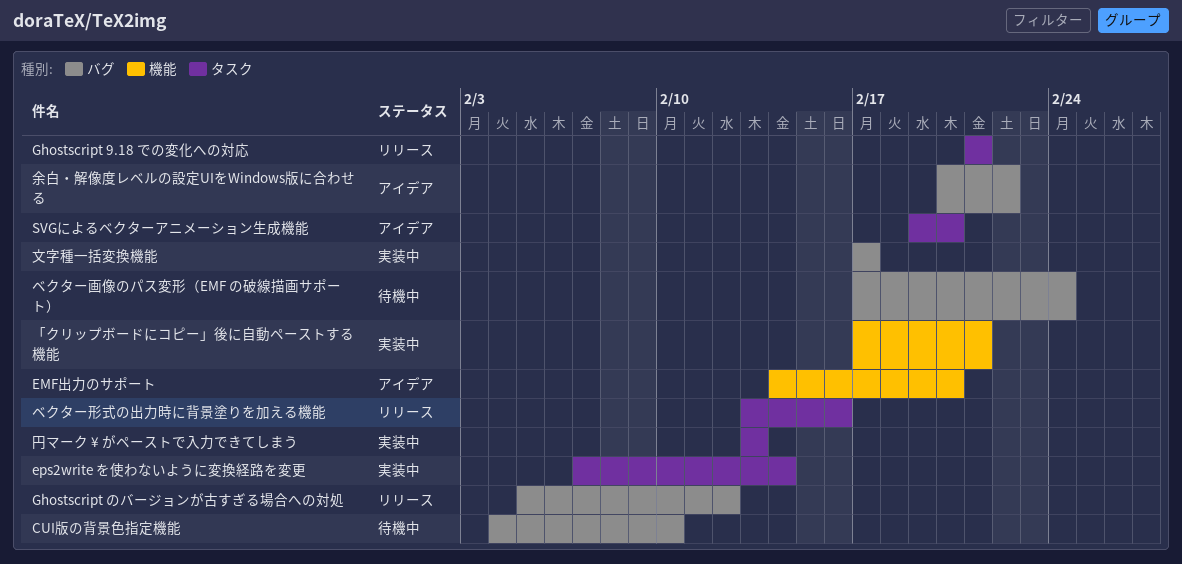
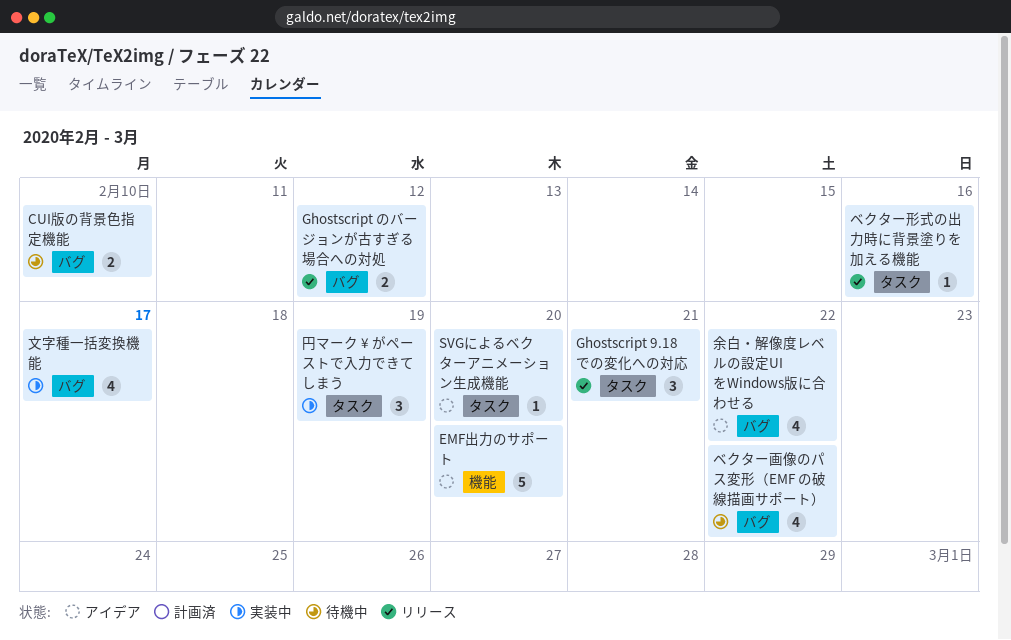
eps2write を使わないように変換経路を変更: present -> none
「クリップボードにコピー」後に自動ペーストする機能: present -> none
ベクター画像のパス変形（EMF の破線描画サポート）, due: Feb 24 -> Feb 22
円マーク ¥ がペーストで入力できてしまう, due: Feb 13 -> Feb 19

